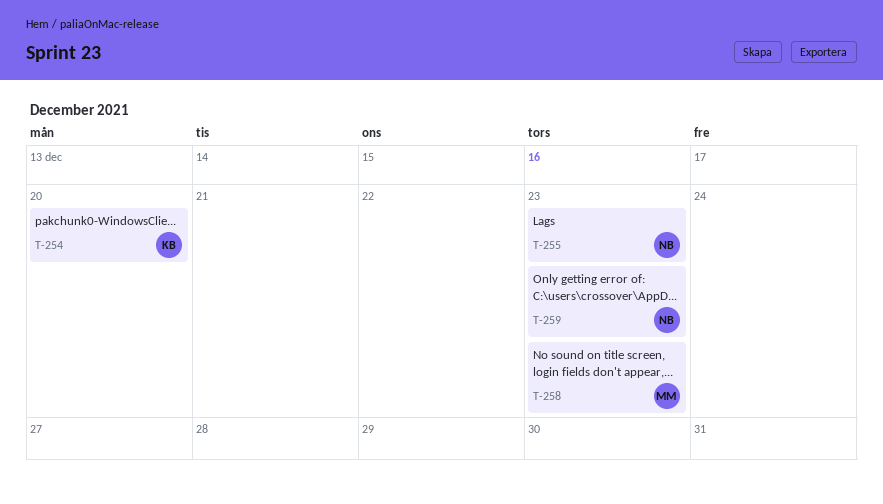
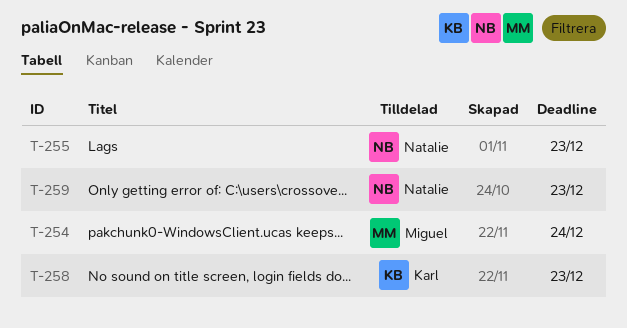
T-254, owner: Karl -> Miguel
T-254, due: Dec 20 -> Dec 24
T-258, owner: Miguel -> Karl

